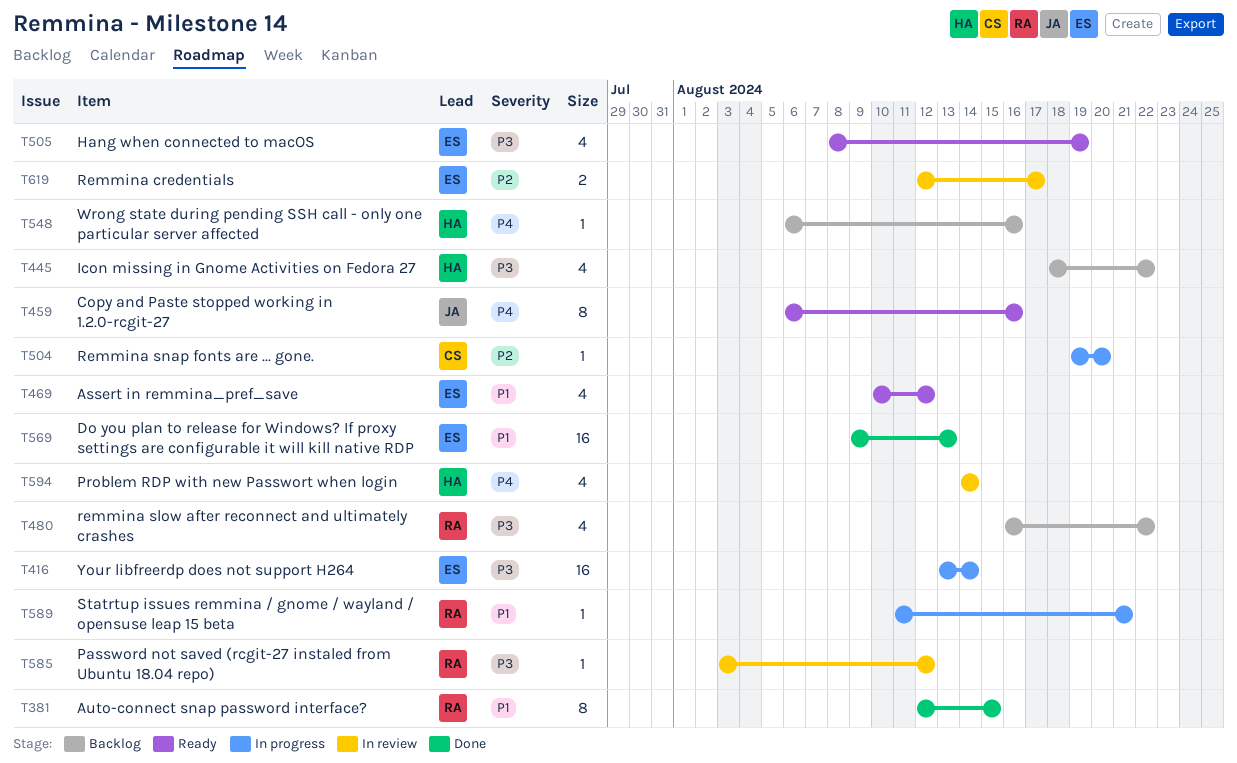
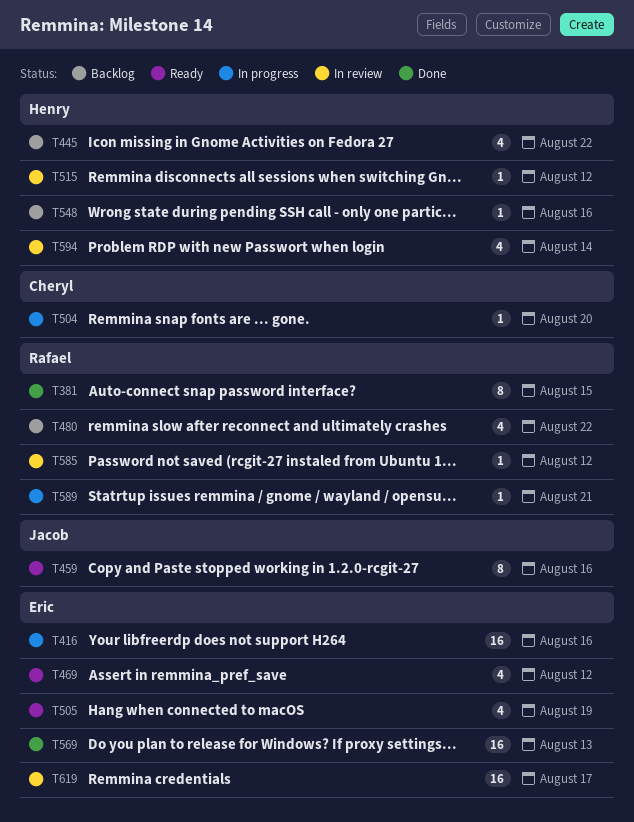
T416, due: Aug 14 -> Aug 16
T515: none -> present
T619, estimate: 2 -> 16

